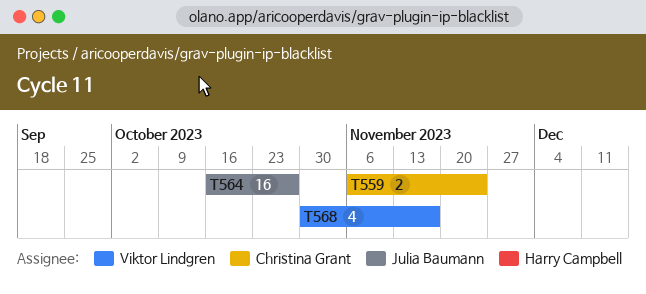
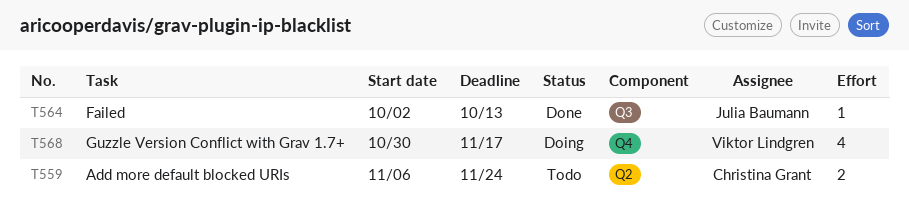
T564, estimate: 16 -> 1
T564, start: Oct 16 -> Oct 2
T564, due: Oct 27 -> Oct 13

